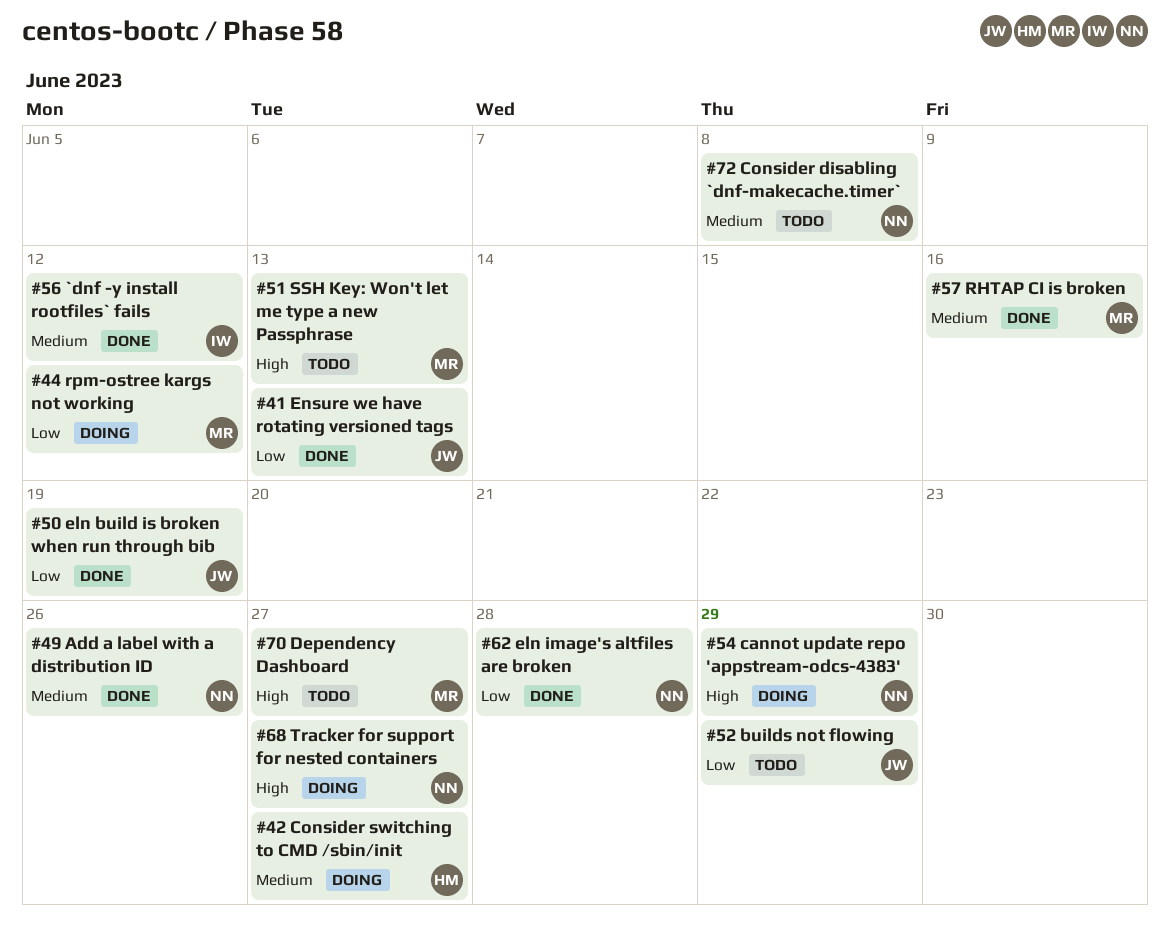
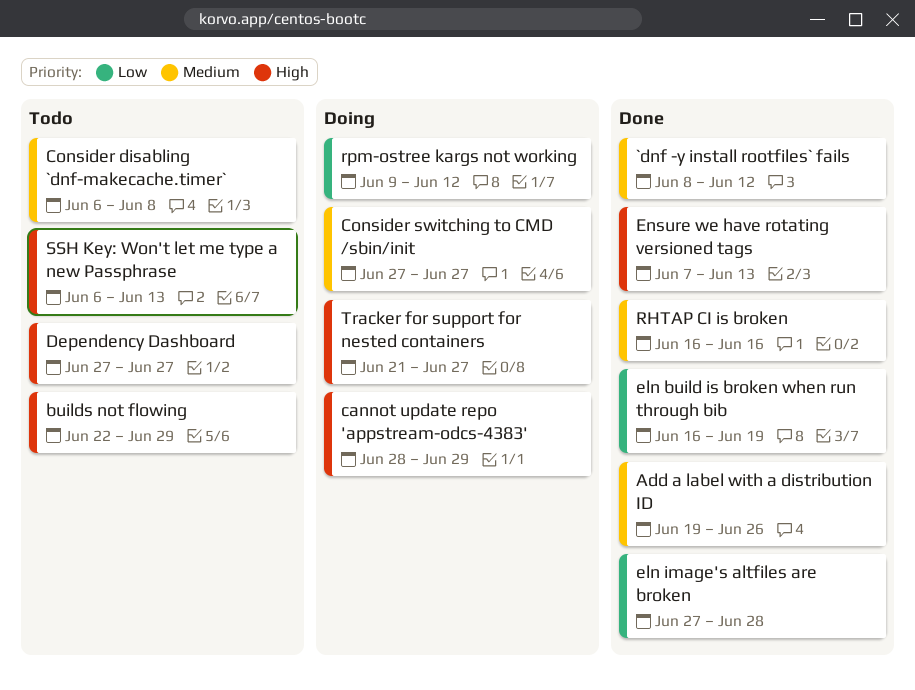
builds not flowing, priority: Low -> High
Ensure we have rotating versioned tags, priority: Low -> High

